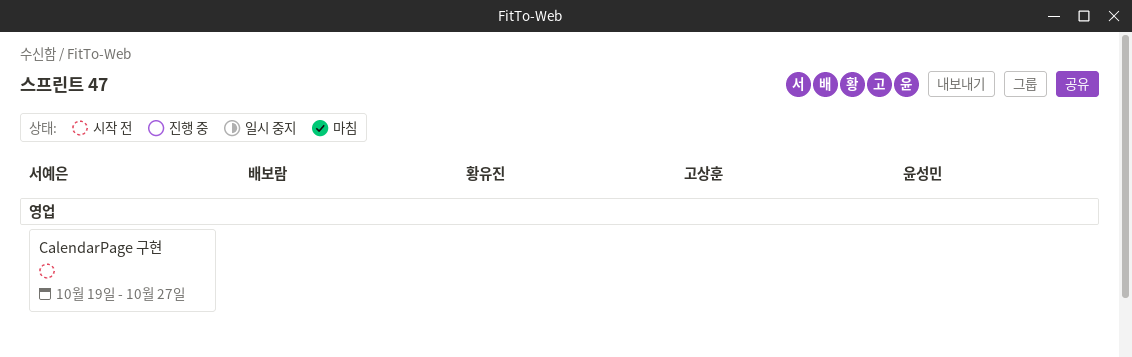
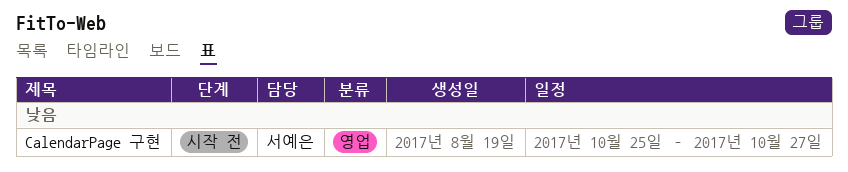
CalendarPage 구현, start: Oct 19 -> Oct 25

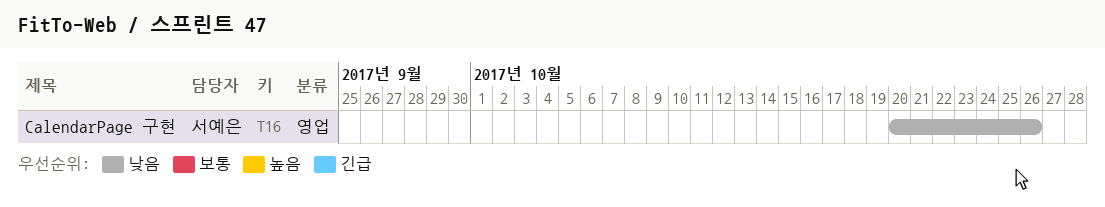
CalendarPage 구현, start: Oct 25 -> Oct 20
CalendarPage 구현, due: Oct 27 -> Oct 26

